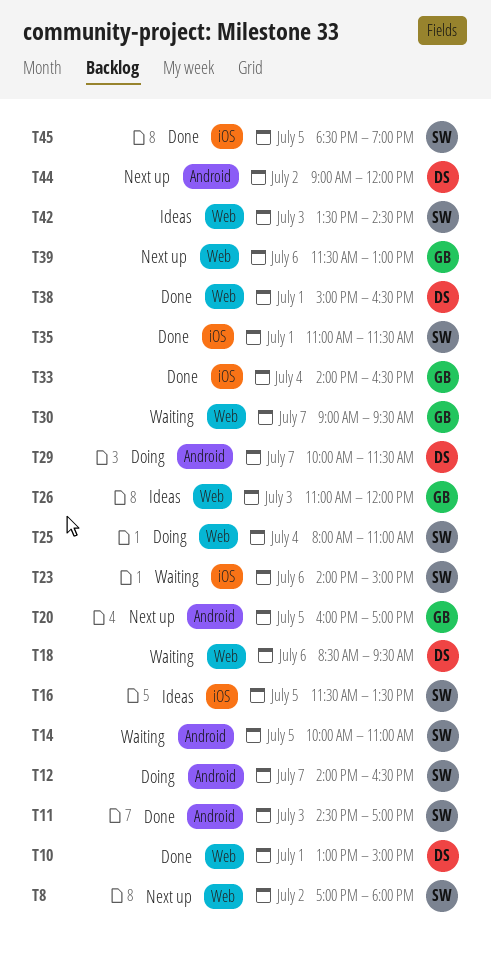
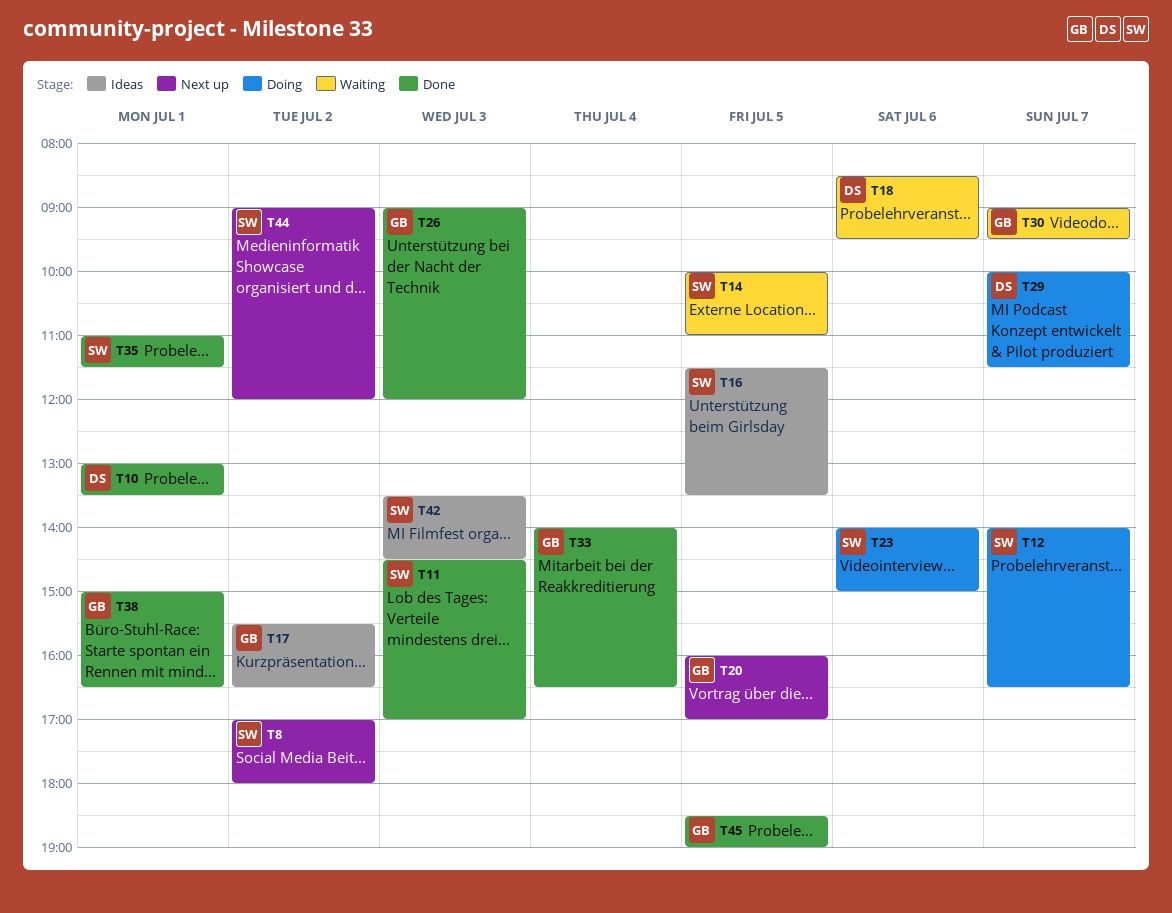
T10, ends: 15:00 -> 13:30
T17: none -> present
T23, status: Waiting -> Doing
T25: present -> none
T26, status: Ideas -> Done
T26, begins: 11:00 -> 09:00
T38, owner: DS -> GB
T39: present -> none
T44, owner: DS -> SW
T45, owner: SW -> GB

